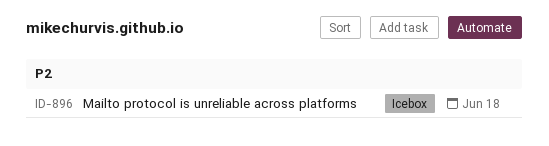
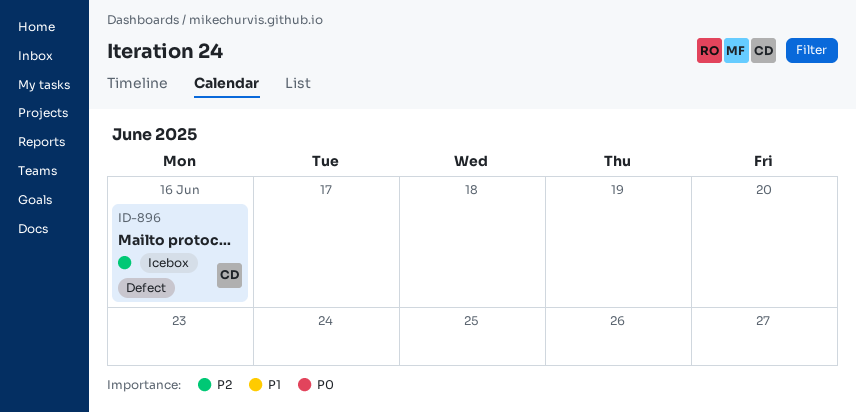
ID-896, due: Jun 18 -> Jun 16

